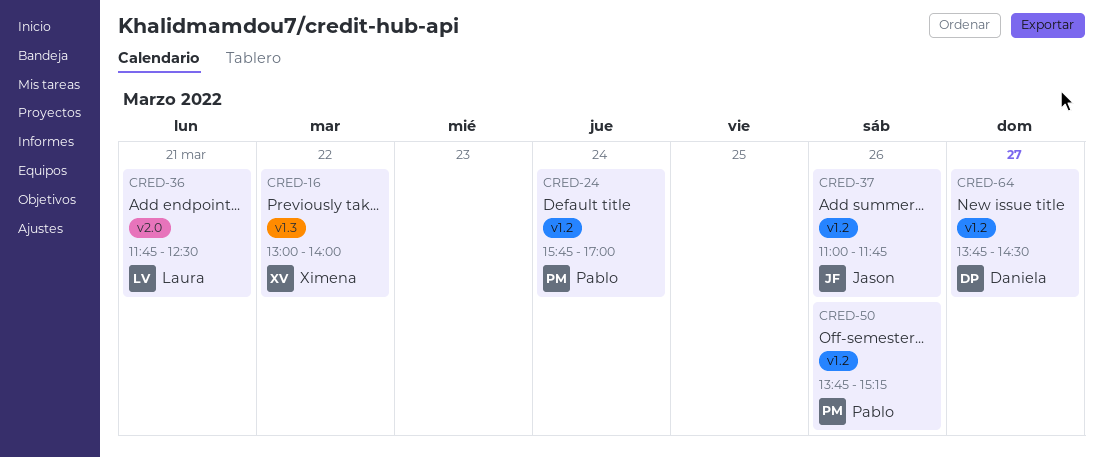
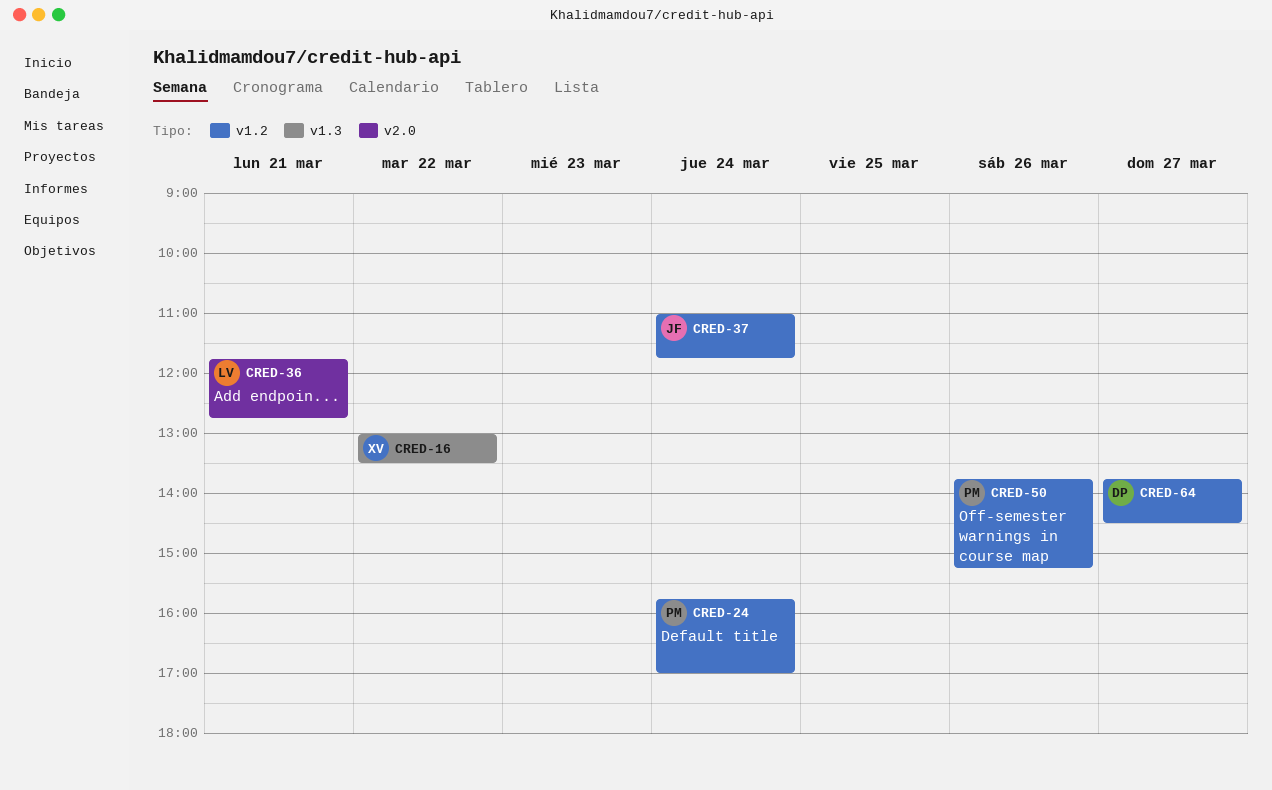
CRED-16, ends: 14:00 -> 13:30
CRED-36, ends: 12:30 -> 12:45
CRED-37, day: Mar 26 -> Mar 24

